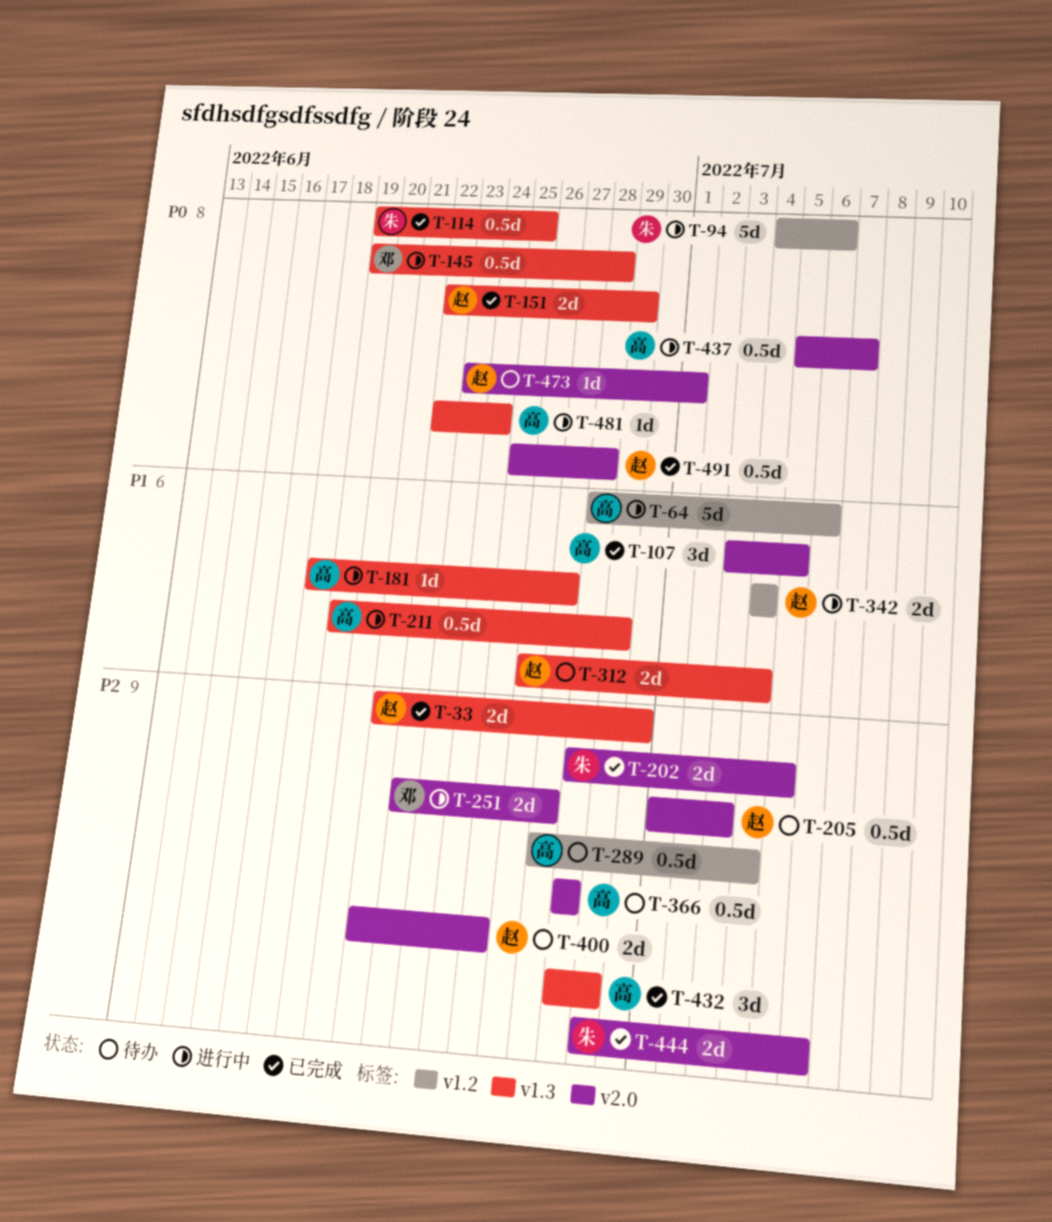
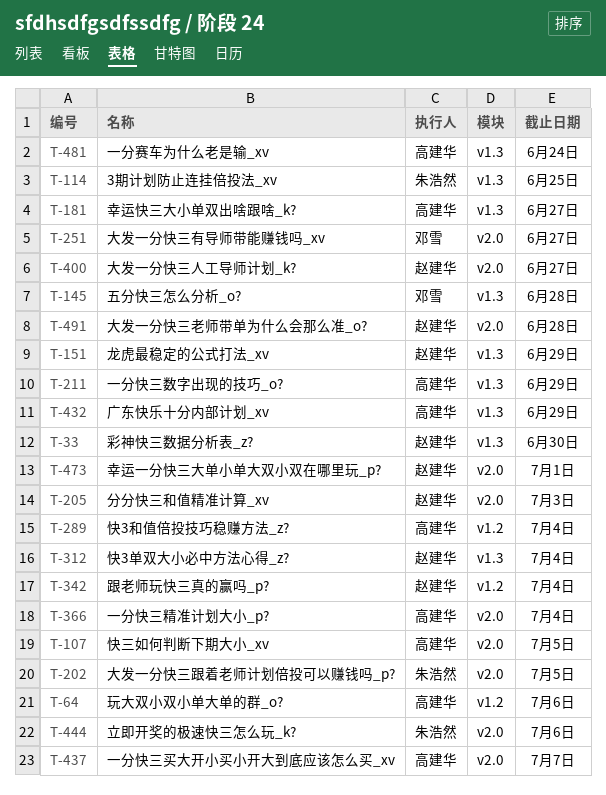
T-94: present -> none
T-366, due: Jun 28 -> Jul 4
T-400, due: Jun 25 -> Jun 27

